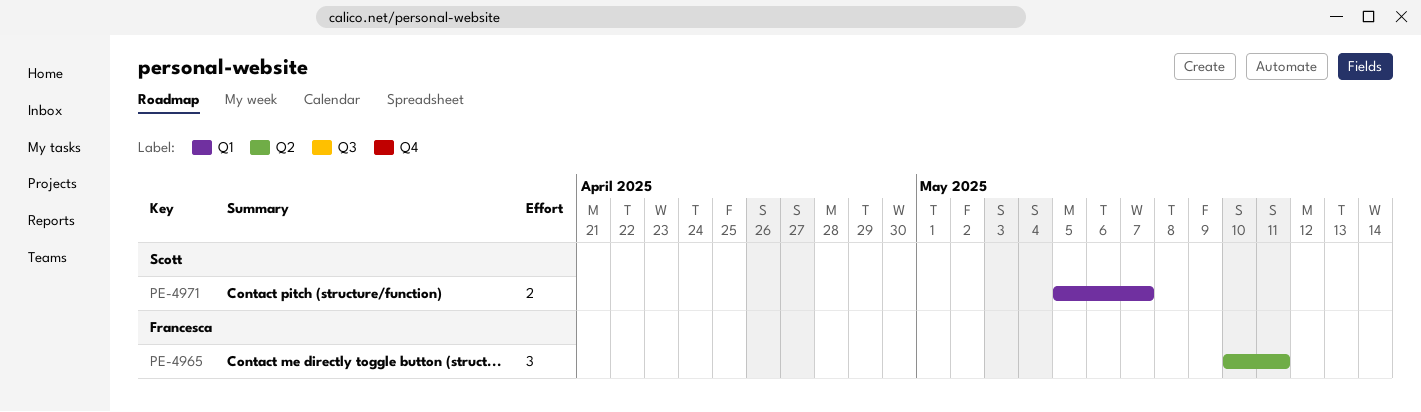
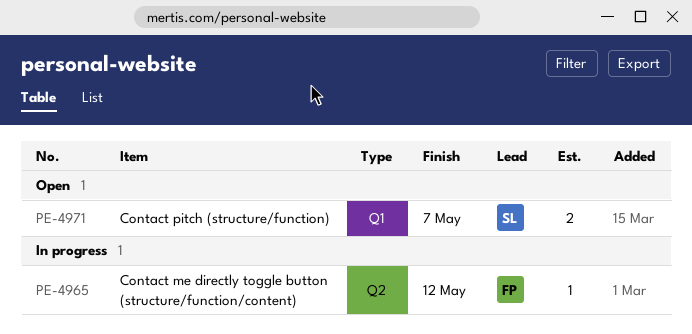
PE-4965, estimate: 3 -> 1
PE-4965, due: May 11 -> May 12

